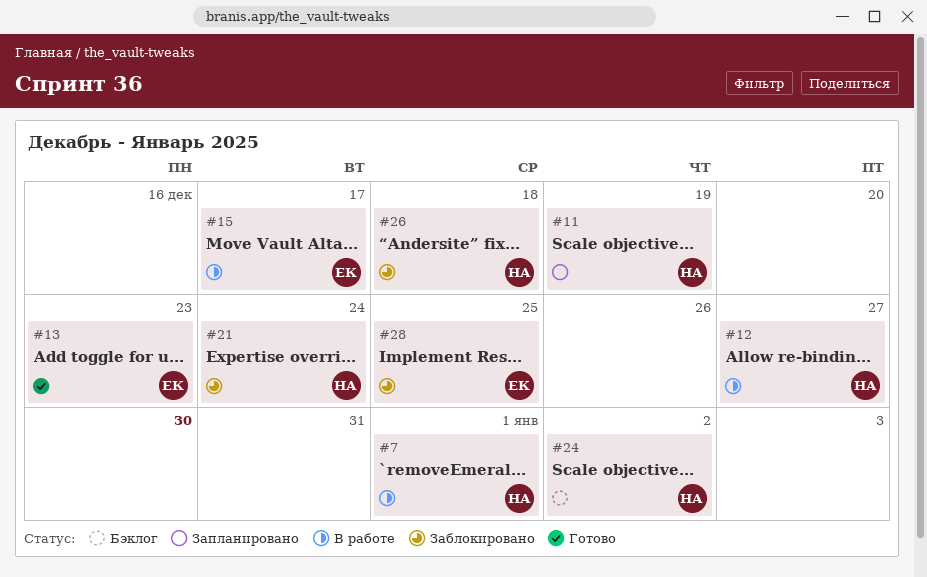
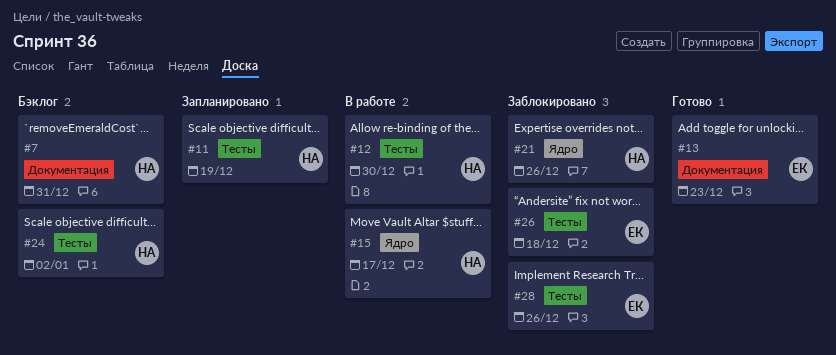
#7, status: В работе -> Бэклог
#7, due: Jan 1 -> Dec 31
#12, due: Dec 27 -> Dec 30
#15, owner: ЕК -> НА
#21, due: Dec 24 -> Dec 26
#26, owner: НА -> ЕК
#28, due: Dec 25 -> Dec 26

